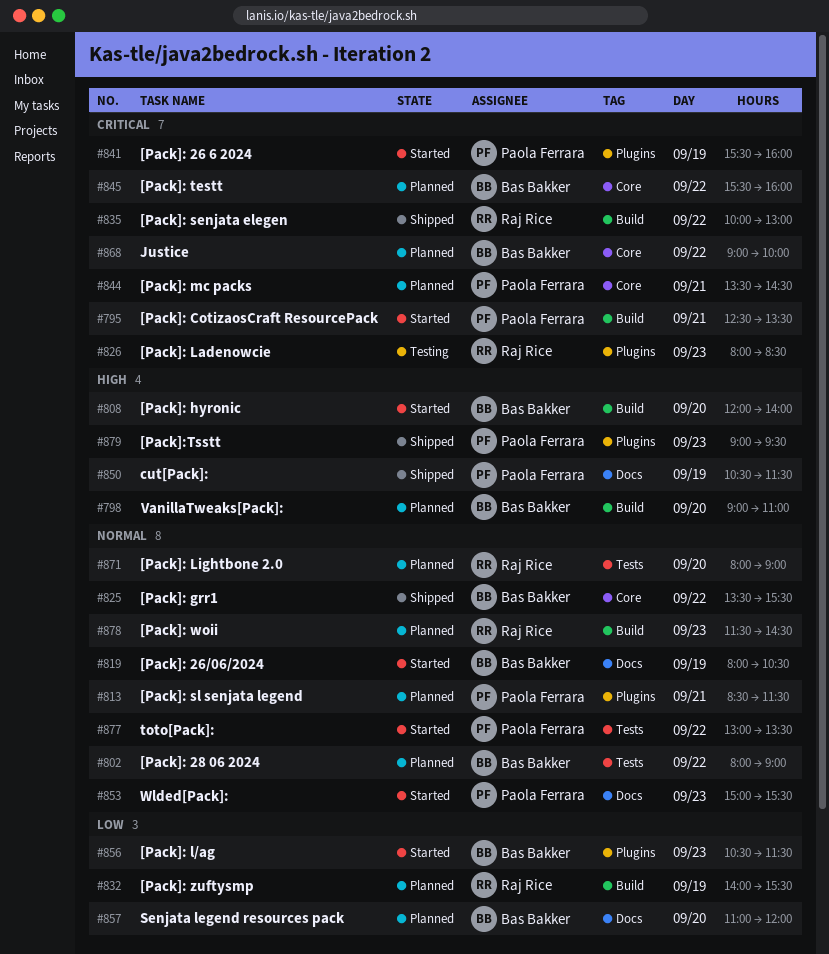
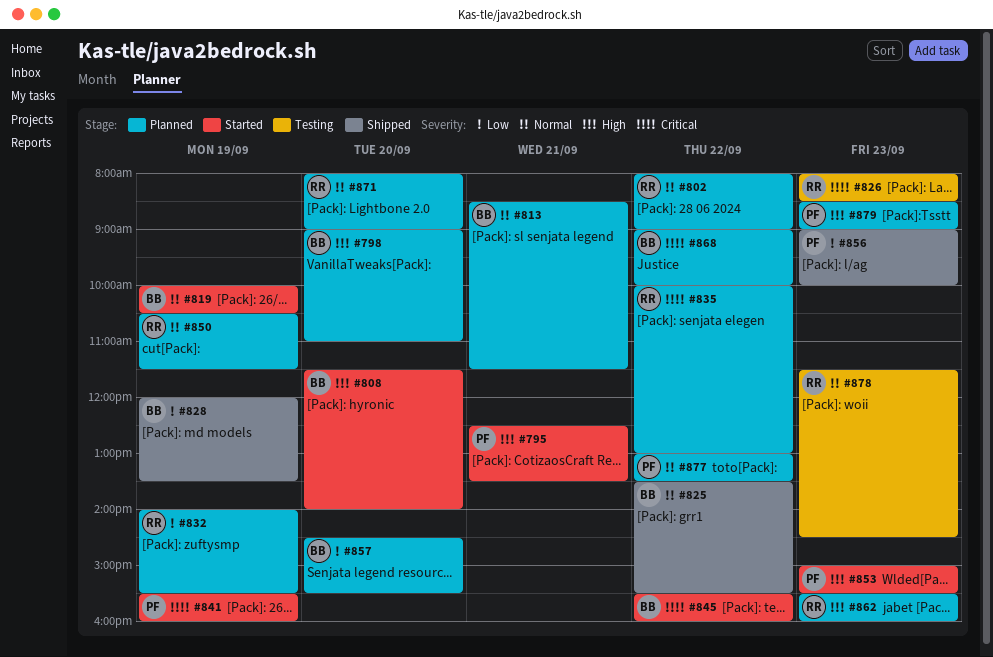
#795, priority: Critical -> High
#802, owner: Bas Bakker -> Raj Rice
#808, begins: 12:00 -> 11:30
#813, owner: Paola Ferrara -> Bas Bakker
#819, begins: 08:00 -> 10:00
#828: none -> present
#835, status: Shipped -> Planned
#844: present -> none
#845, status: Planned -> Started
#850, status: Shipped -> Planned
#850, owner: Paola Ferrara -> Raj Rice
#850, priority: High -> Normal
#853, priority: Normal -> High
#856, status: Started -> Shipped
#856, owner: Bas Bakker -> Paola Ferrara
#856, begins: 10:30 -> 09:00
#856, ends: 11:30 -> 10:00
#857, begins: 11:00 -> 14:30
#857, ends: 12:00 -> 15:30
#862: none -> present
#877, status: Started -> Planned
#878, status: Planned -> Testing
#879, status: Shipped -> Planned
#879, begins: 09:00 -> 08:30
#879, ends: 09:30 -> 09:00

